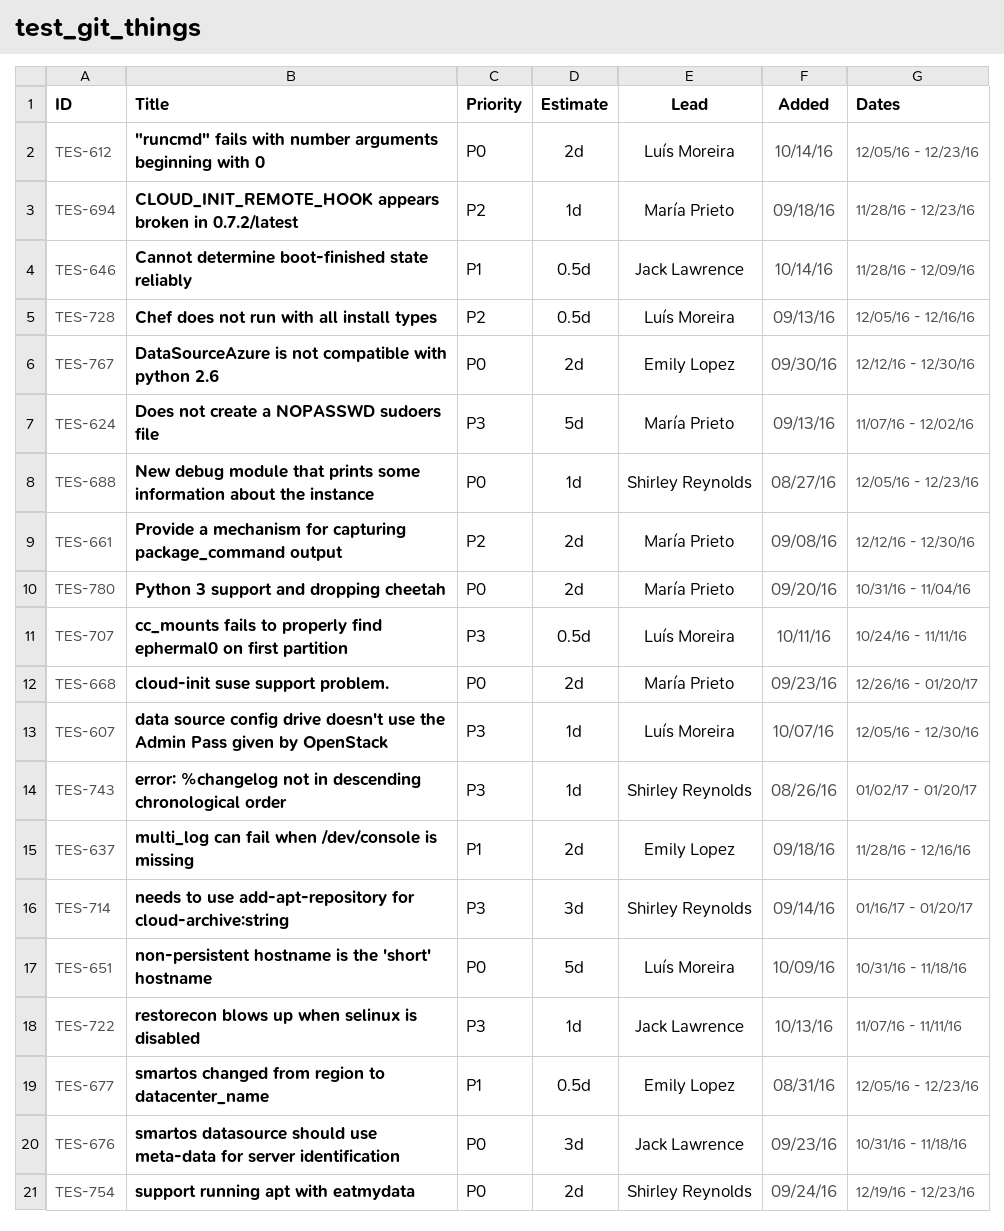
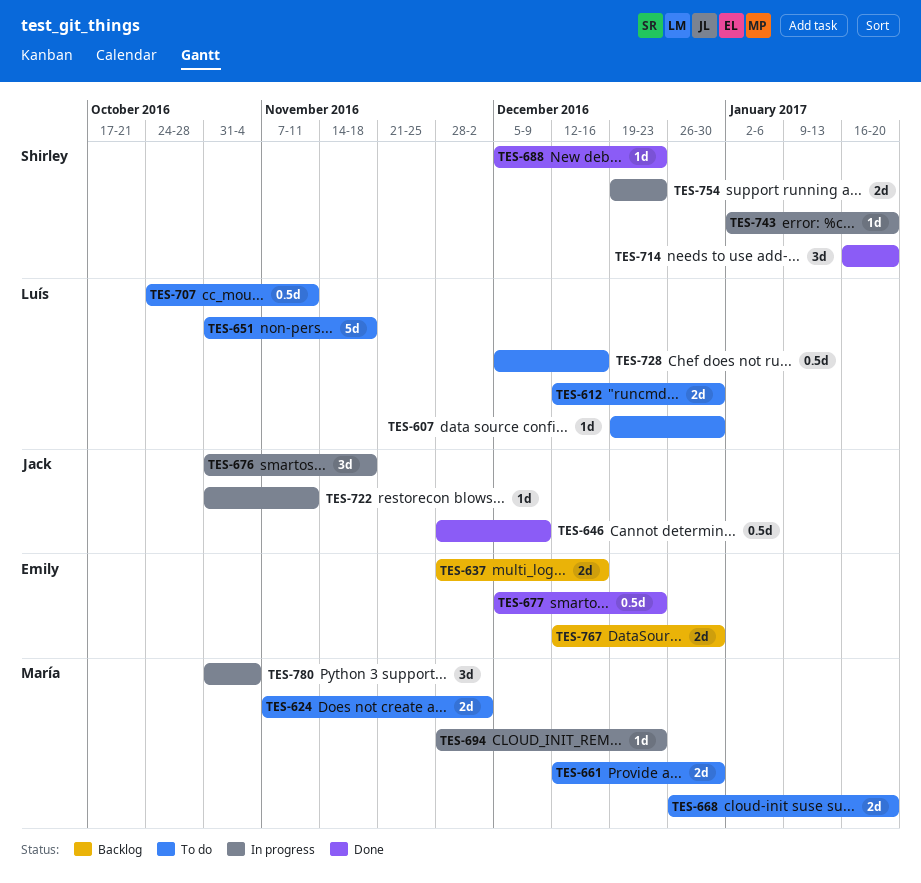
TES-607, start: Dec 5 -> Dec 19
TES-612, start: Dec 5 -> Dec 12
TES-612, due: Dec 23 -> Dec 30
TES-624, estimate: 5d -> 2d
TES-722, start: Nov 7 -> Oct 31
TES-780, estimate: 2d -> 3d

